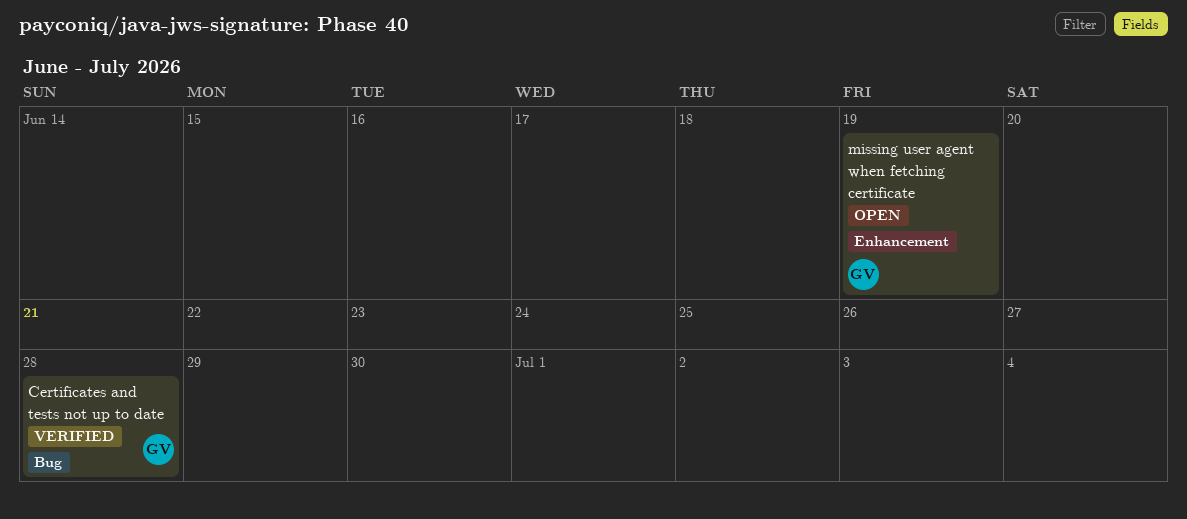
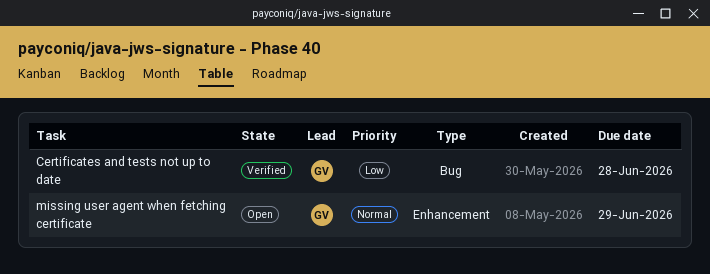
missing user agent when fetching certificate, due: Jun 19 -> Jun 29

